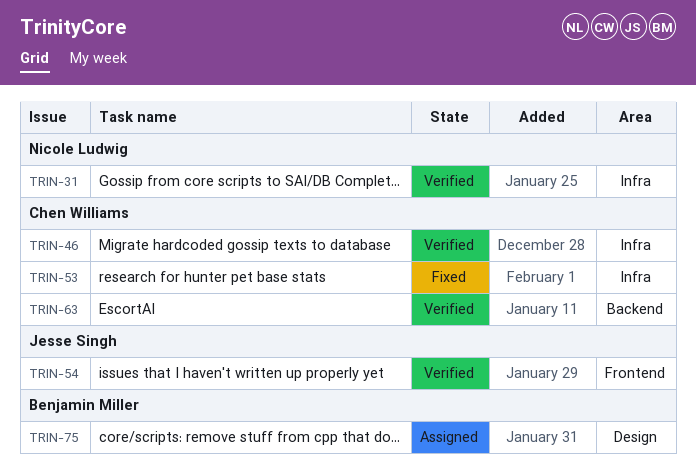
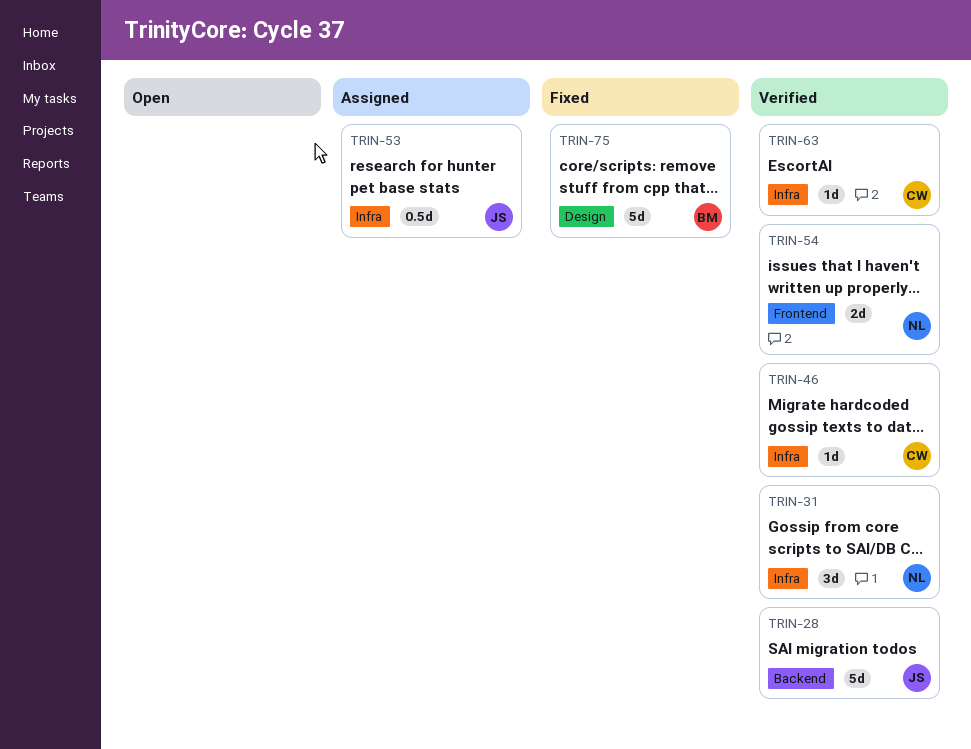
TRIN-28: none -> present
TRIN-53, status: Fixed -> Assigned
TRIN-53, owner: Chen Williams -> Jesse Singh
TRIN-54, owner: Jesse Singh -> Nicole Ludwig
TRIN-63, label: Backend -> Infra
TRIN-75, status: Assigned -> Fixed

